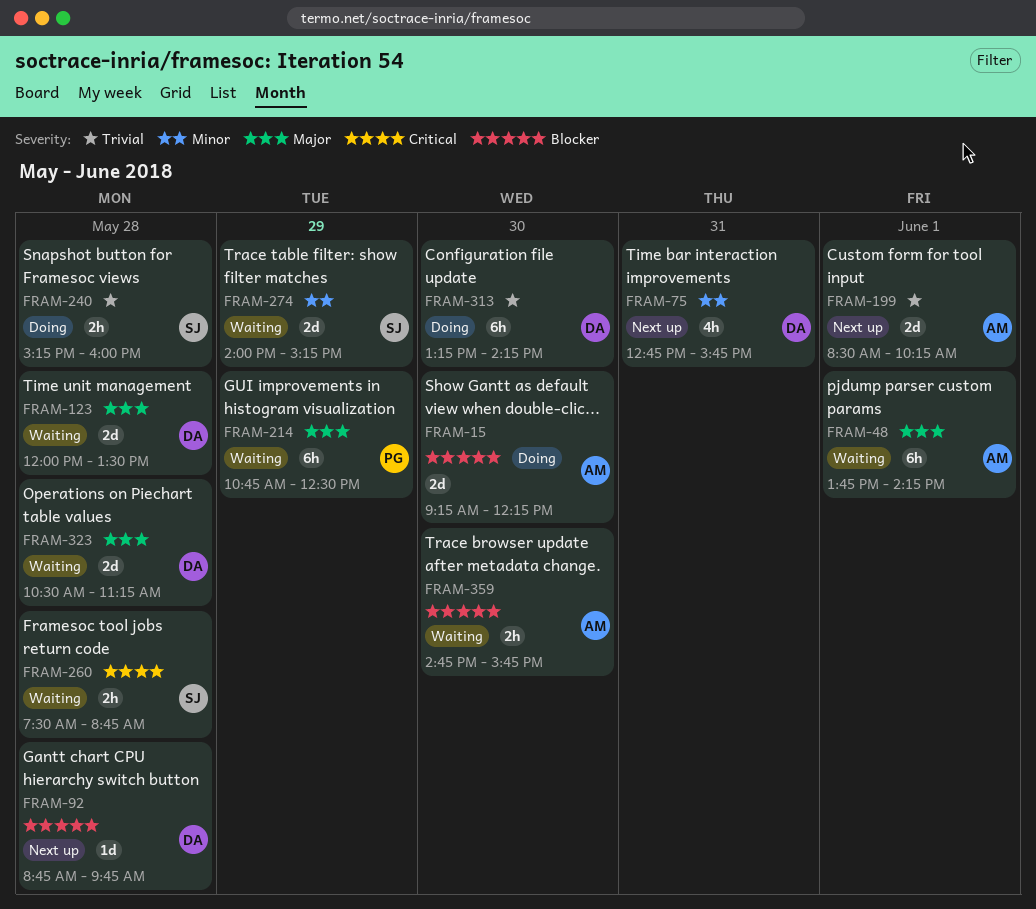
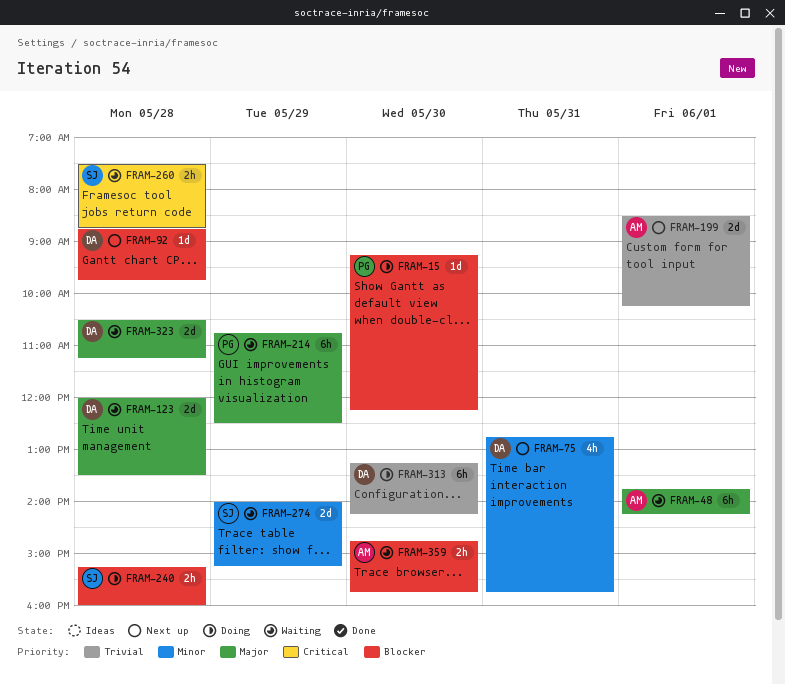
FRAM-15, owner: AM -> PG
FRAM-15, estimate: 2d -> 1d
FRAM-240, priority: Trivial -> Blocker

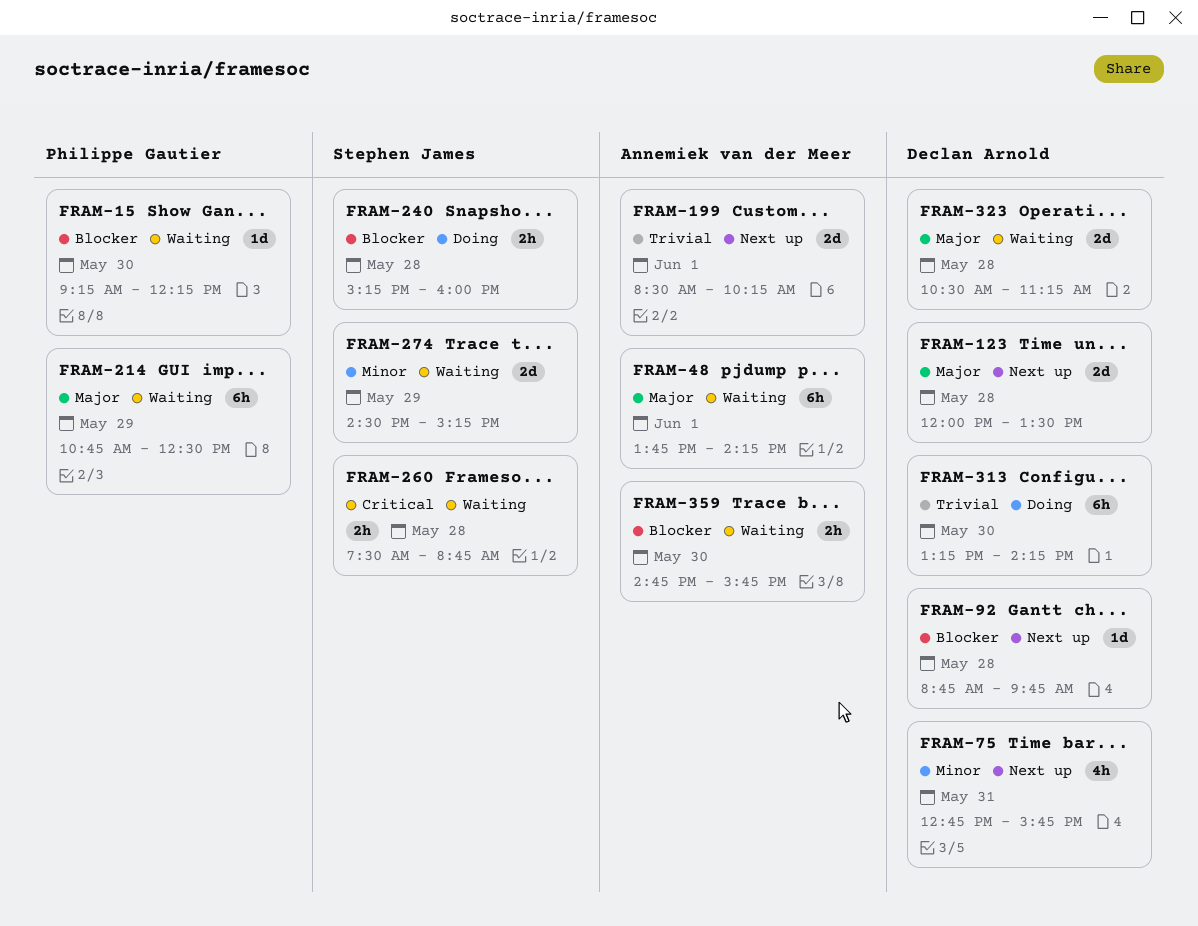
FRAM-15, status: Doing -> Waiting
FRAM-123, status: Waiting -> Next up
FRAM-274, begins: 14:00 -> 14:30

